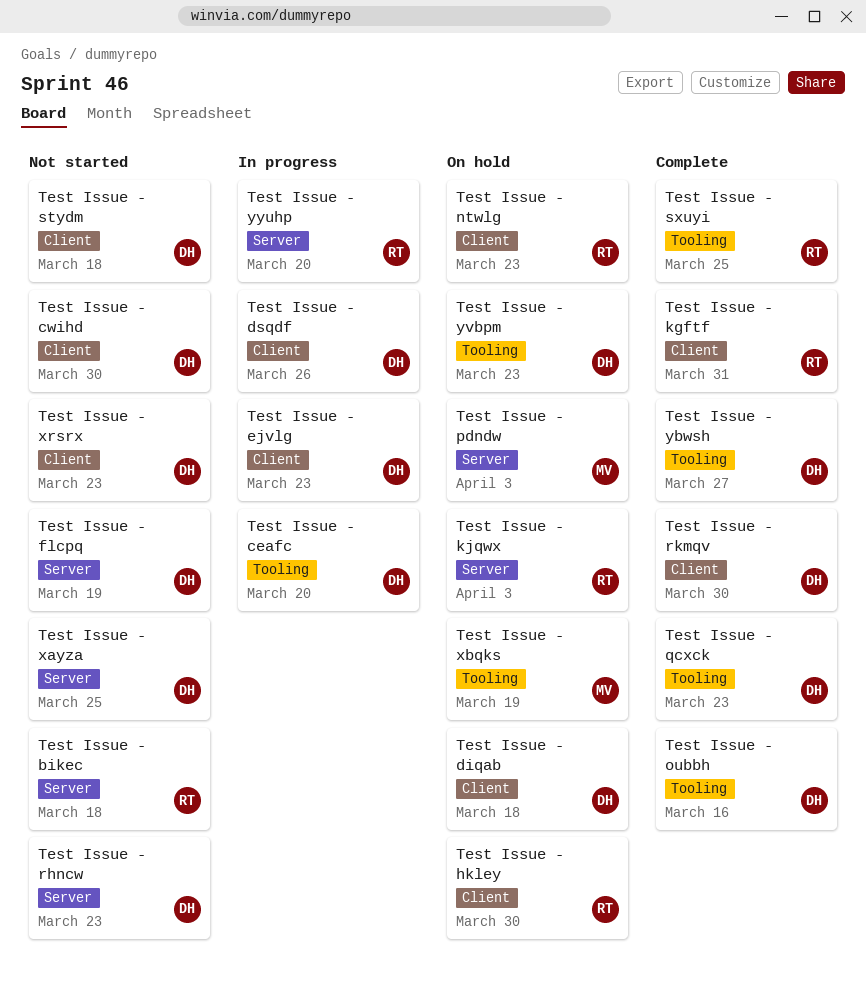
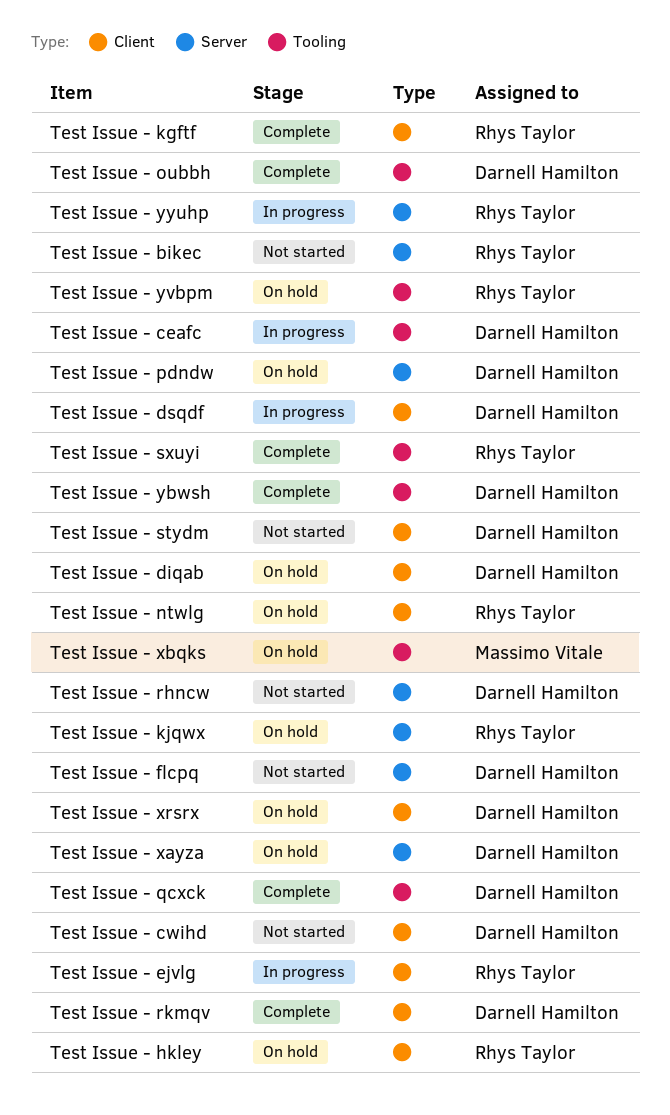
Test Issue - ejvlg, owner: Darnell Hamilton -> Rhys Taylor
Test Issue - pdndw, owner: Massimo Vitale -> Darnell Hamilton
Test Issue - xayza, status: Not started -> On hold
Test Issue - xrsrx, status: Not started -> On hold
Test Issue - yvbpm, owner: Darnell Hamilton -> Rhys Taylor

